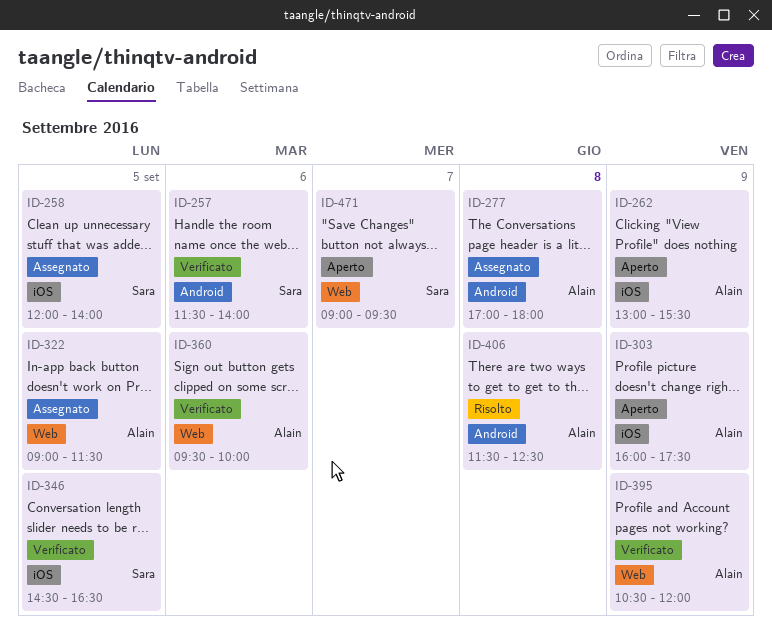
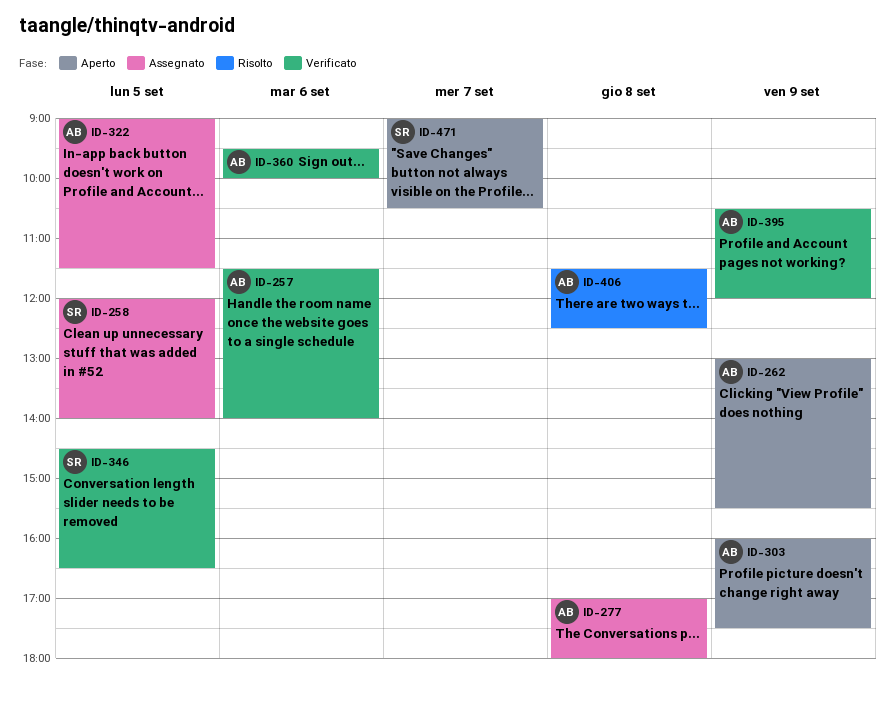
ID-257, owner: Sara -> Alain
ID-471, ends: 09:30 -> 10:30

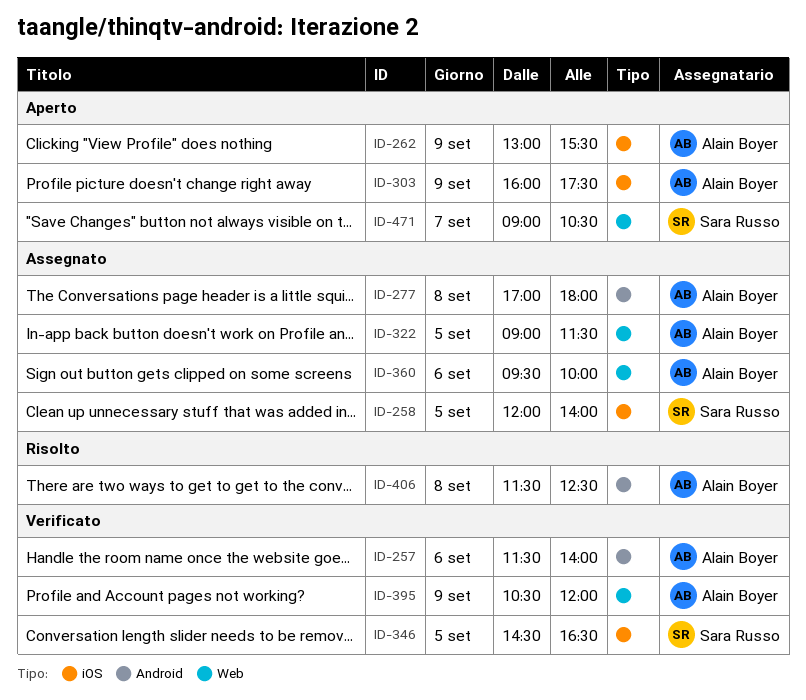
ID-360, status: Verificato -> Assegnato

